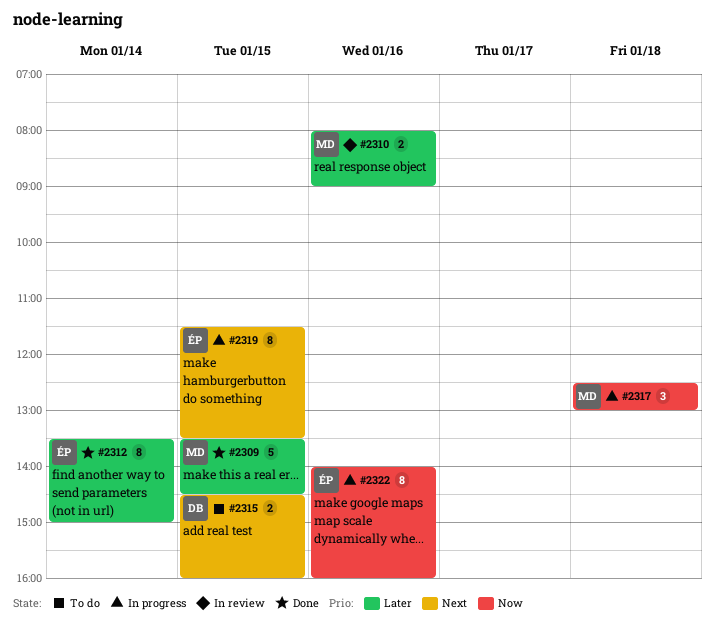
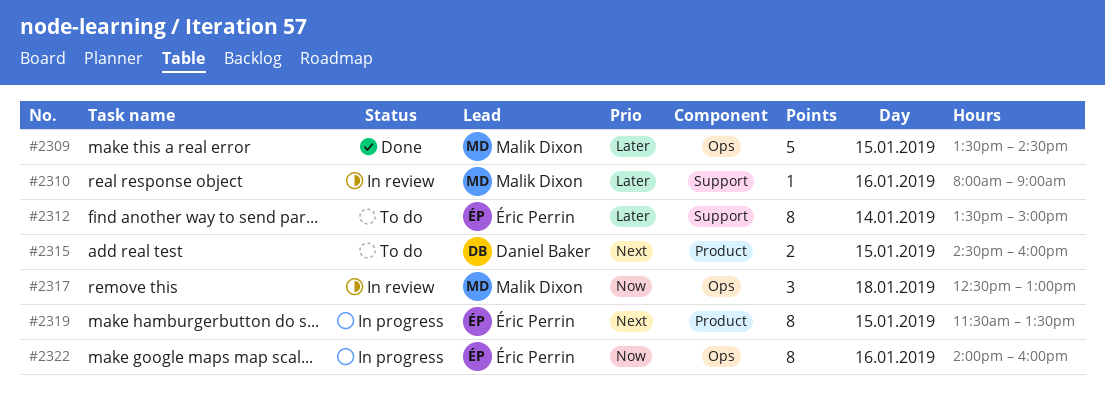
#2310, estimate: 2 -> 1
#2312, status: Done -> To do
#2317, status: In progress -> In review

